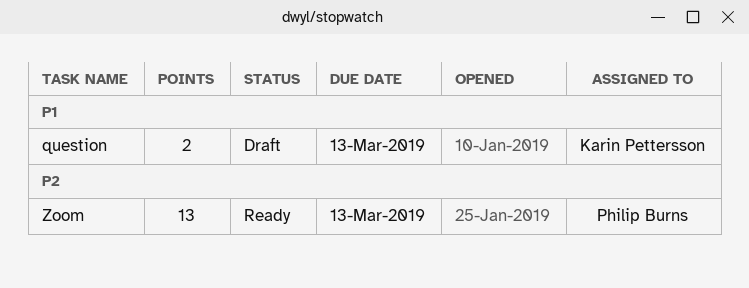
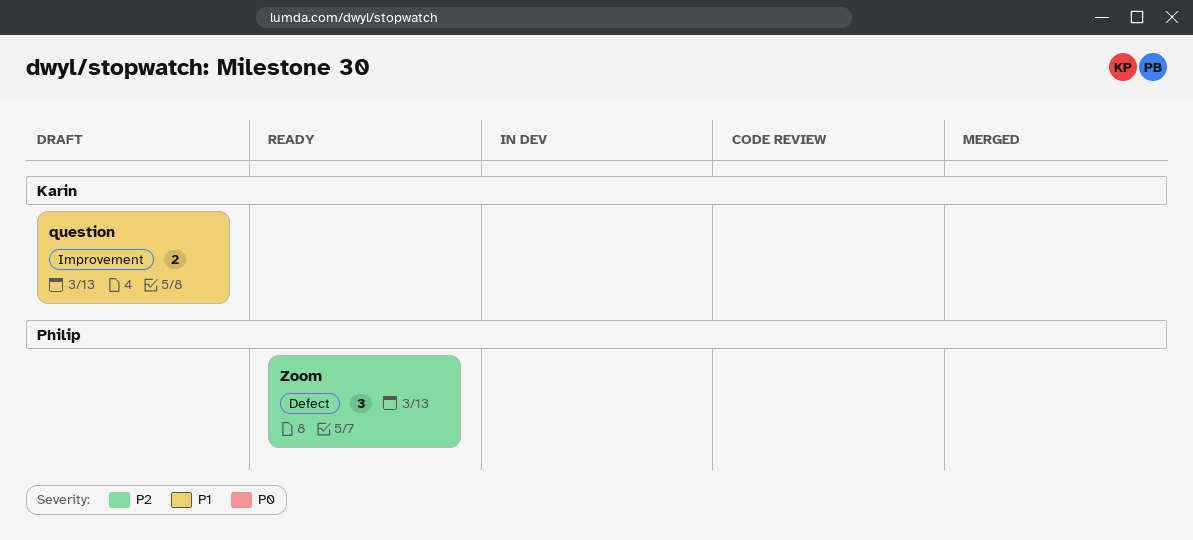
Zoom, estimate: 13 -> 3

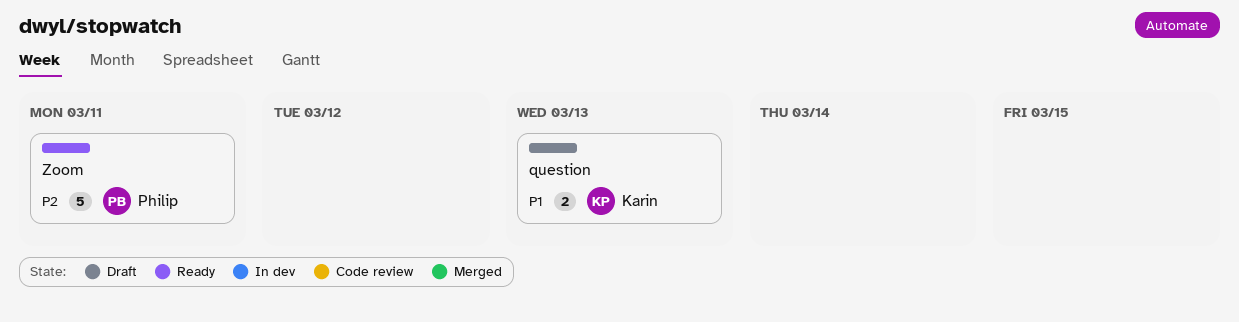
Zoom, estimate: 3 -> 5
Zoom, due: Mar 13 -> Mar 11

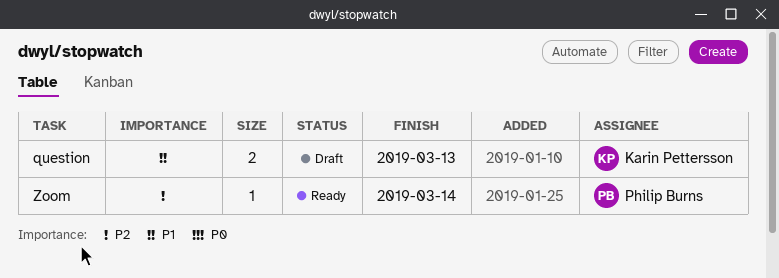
Zoom, estimate: 5 -> 1
Zoom, due: Mar 11 -> Mar 14

